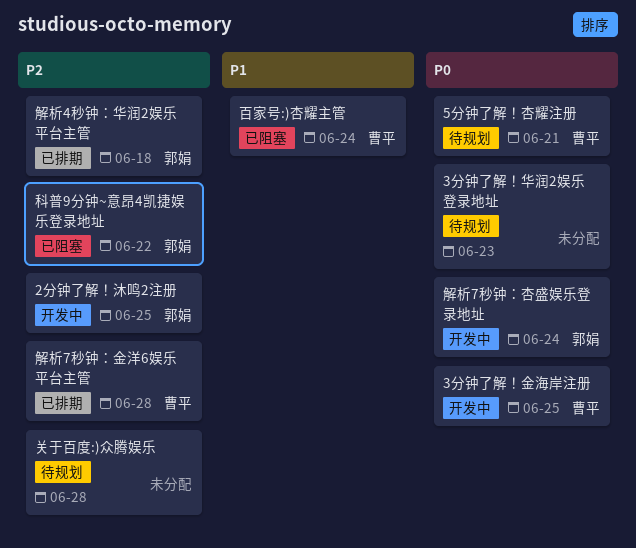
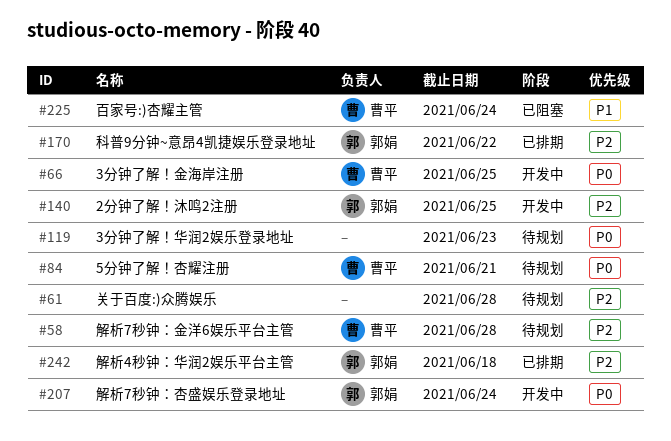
科普9分钟~意昂4凯捷娱乐登录地址, status: 已阻塞 -> 已排期
解析7秒钟：金洋6娱乐平台主管, status: 已排期 -> 待规划

